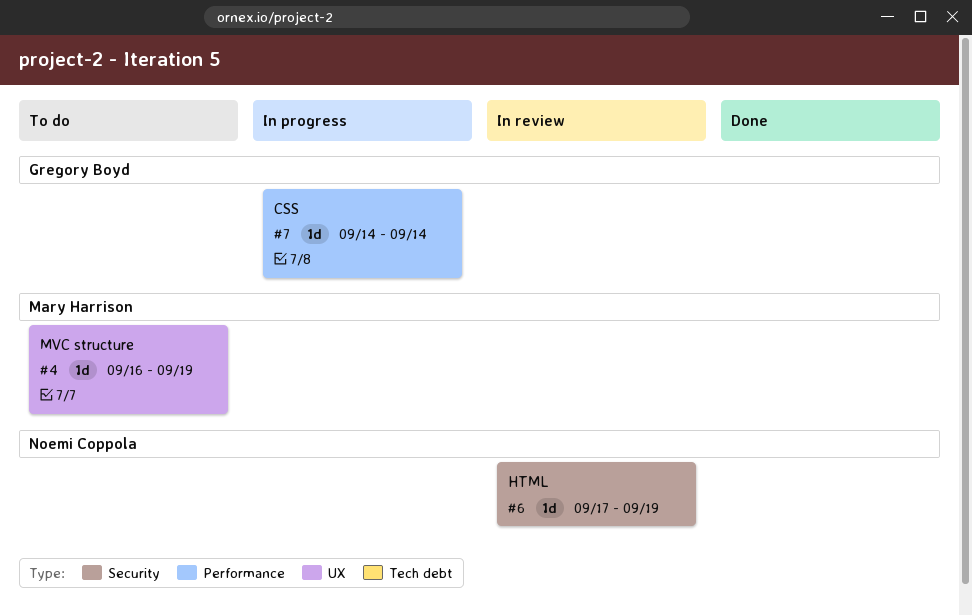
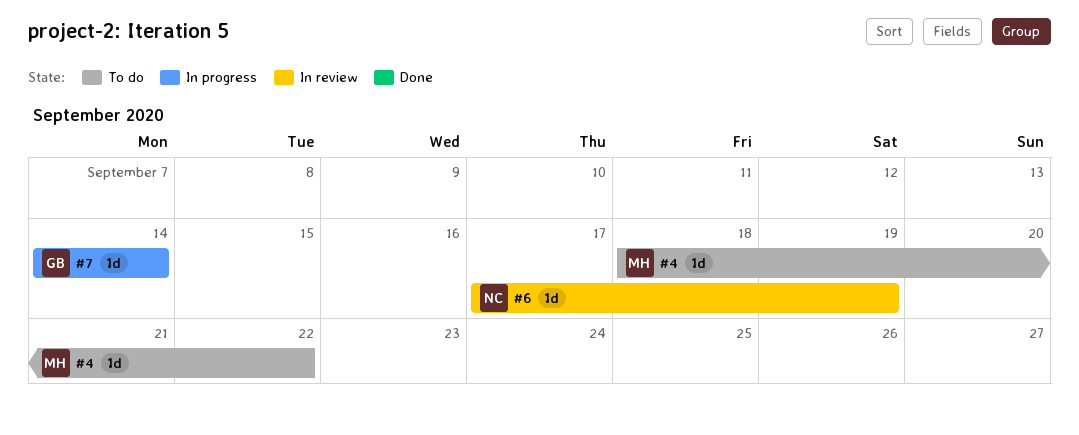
#4, start: Sep 16 -> Sep 18
#4, due: Sep 19 -> Sep 22

